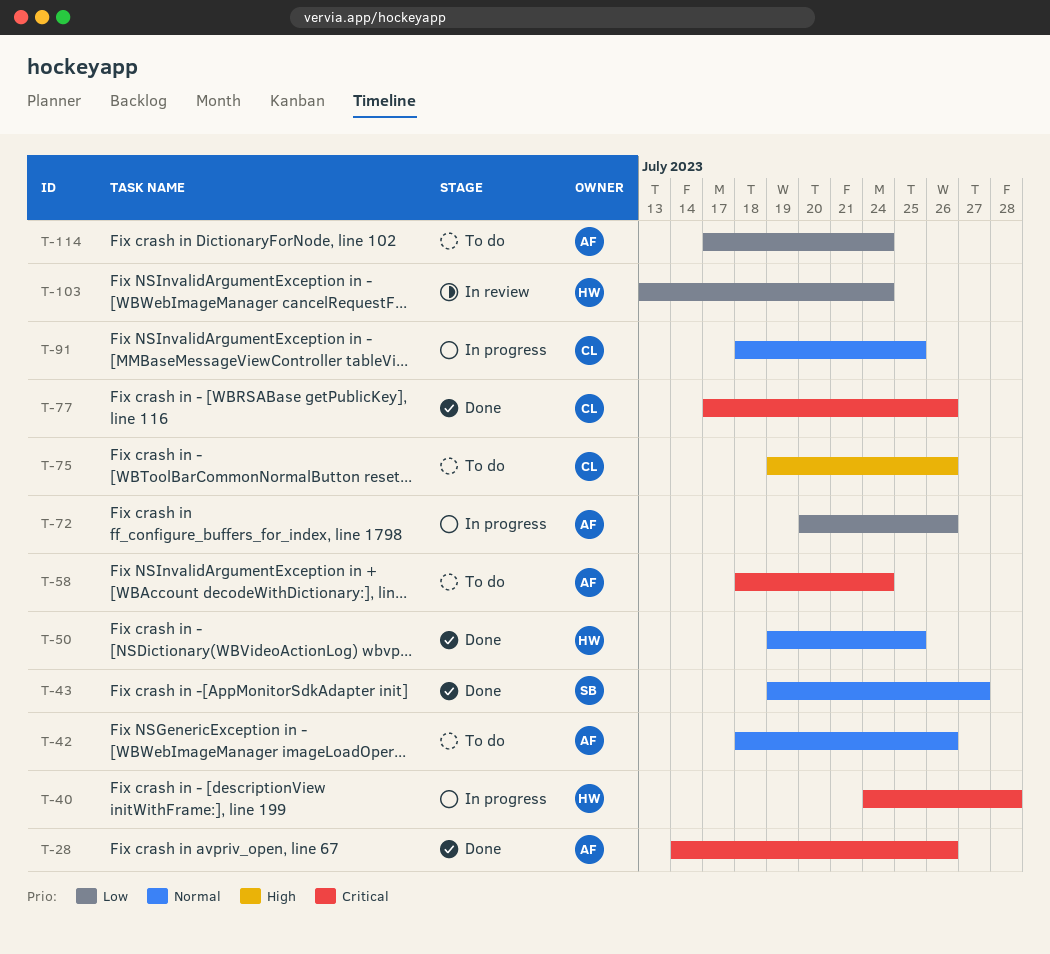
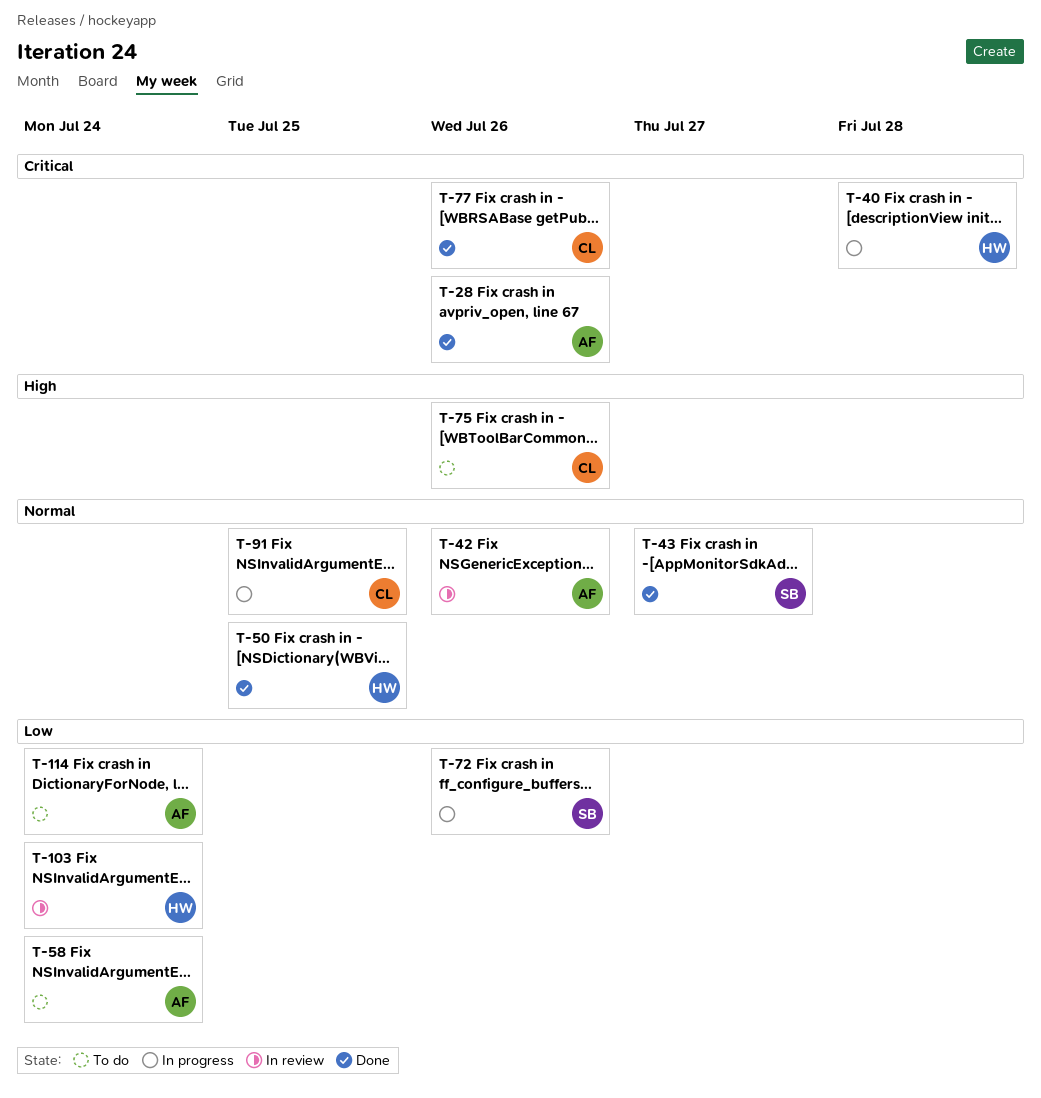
T-42, status: To do -> In review
T-58, priority: Critical -> Low
T-72, owner: AF -> SB

